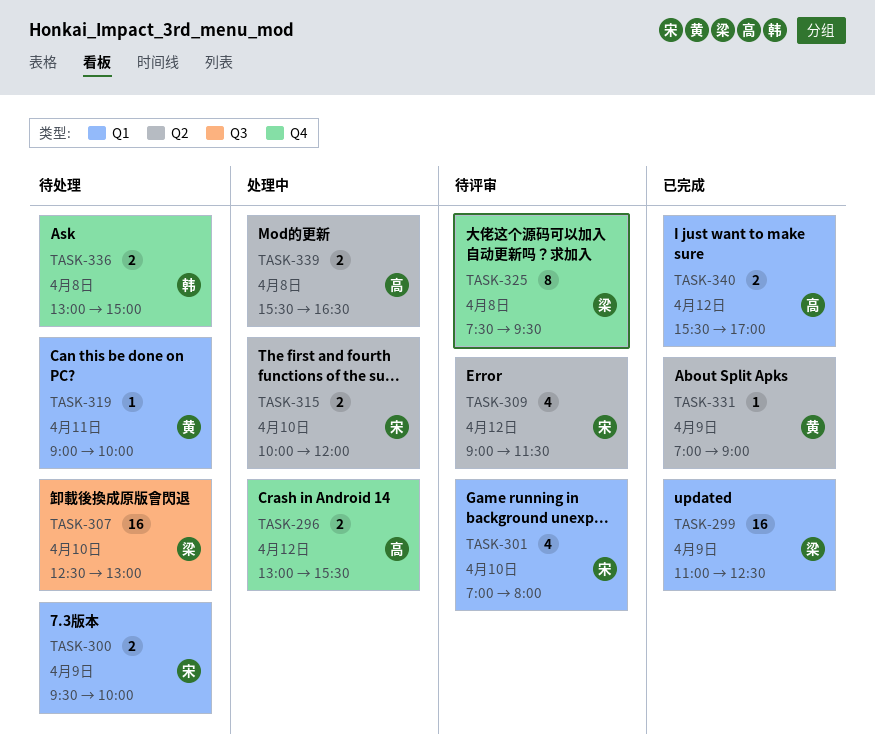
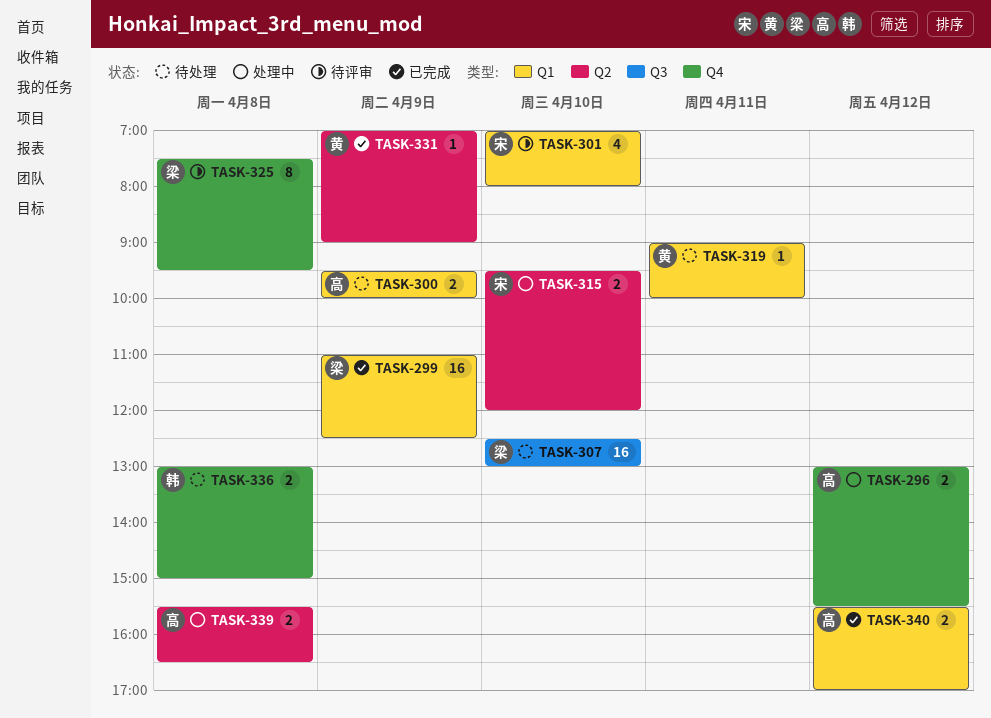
TASK-300, owner: 宋 -> 高
TASK-309: present -> none
TASK-315, begins: 10:00 -> 09:30

